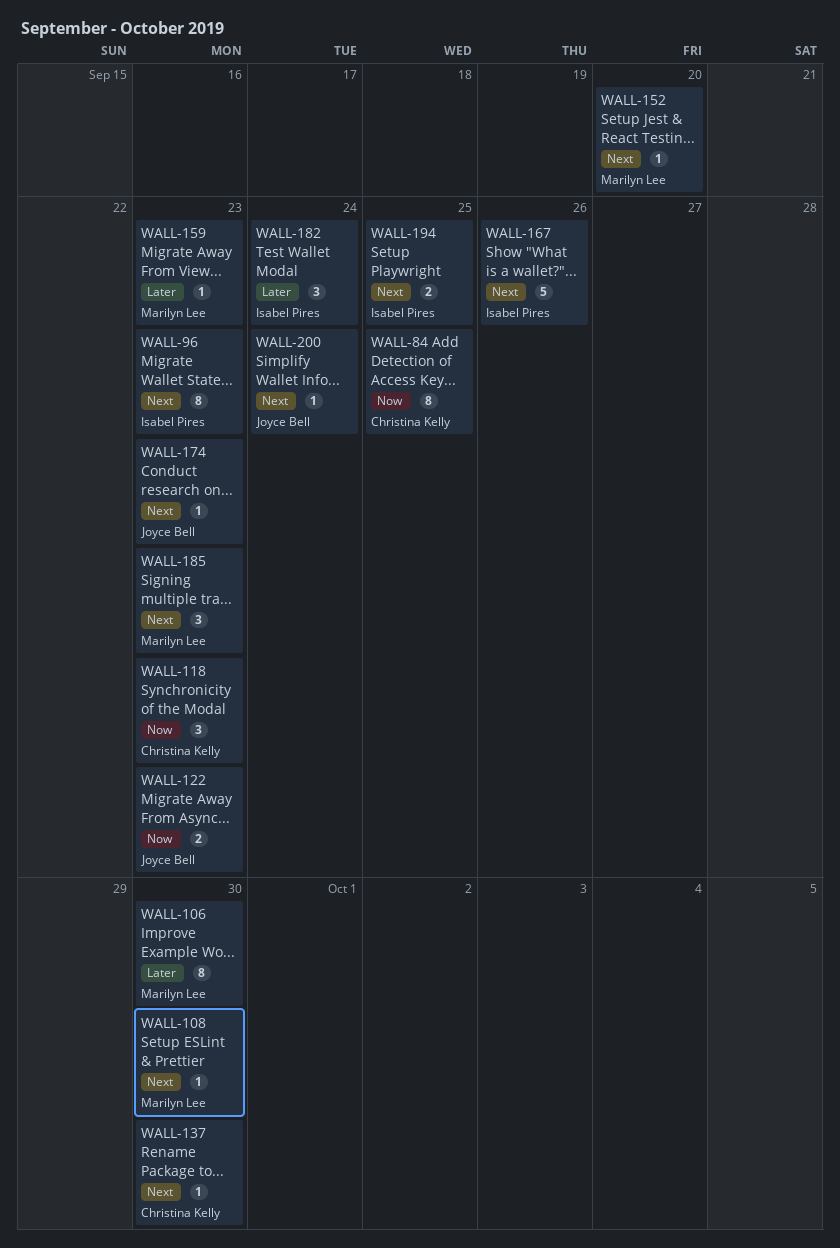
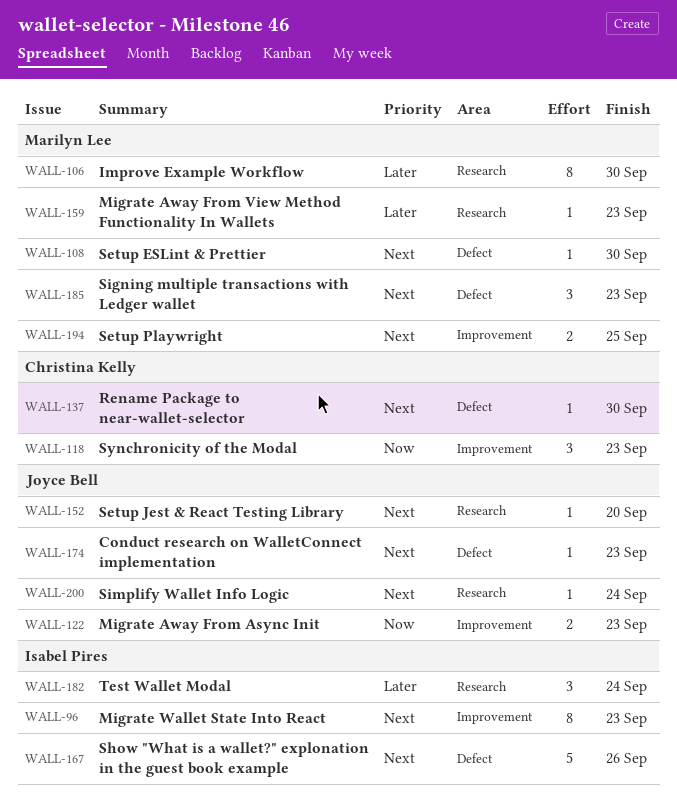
WALL-84: present -> none
WALL-152, owner: Marilyn Lee -> Joyce Bell
WALL-194, owner: Isabel Pires -> Marilyn Lee

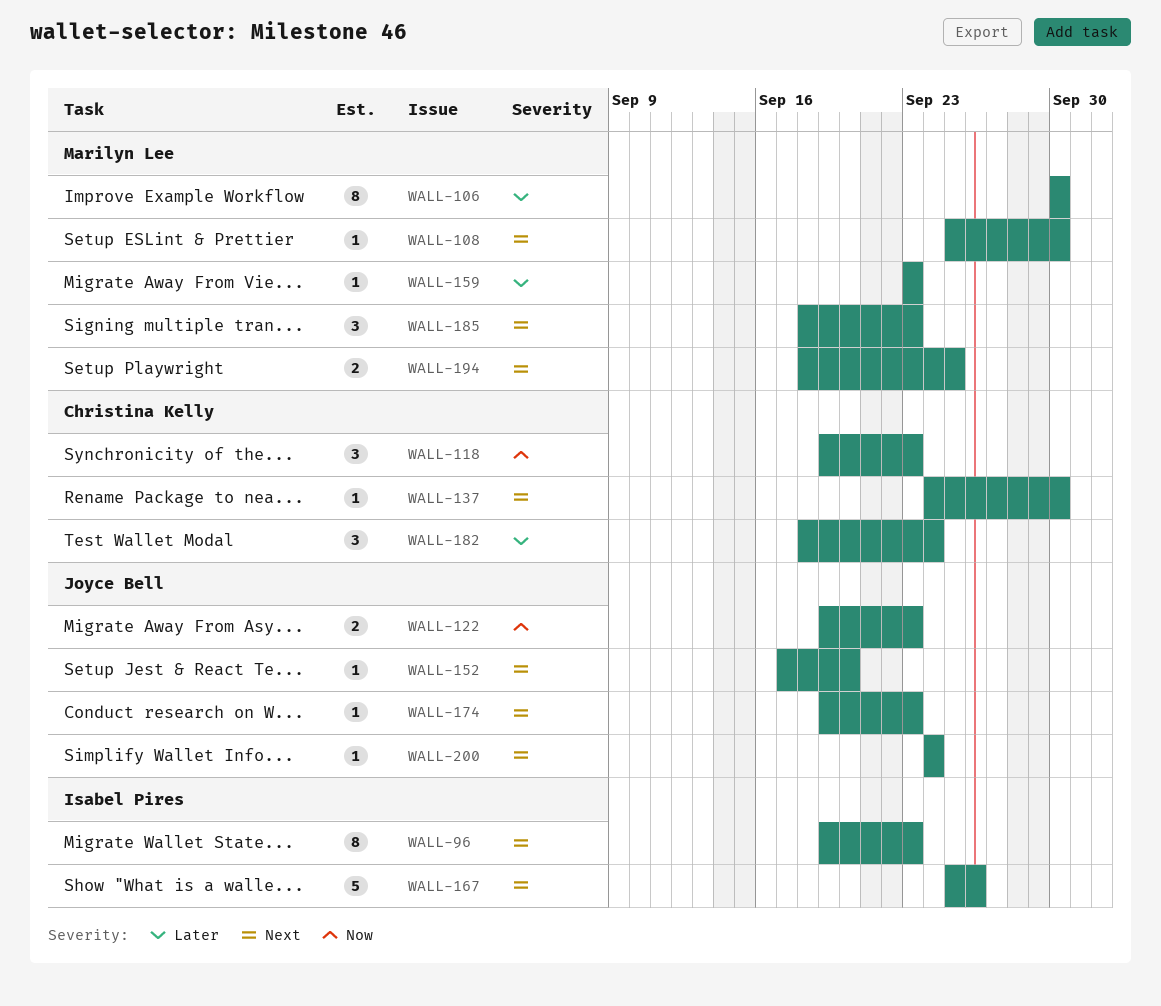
WALL-182, owner: Isabel Pires -> Christina Kelly

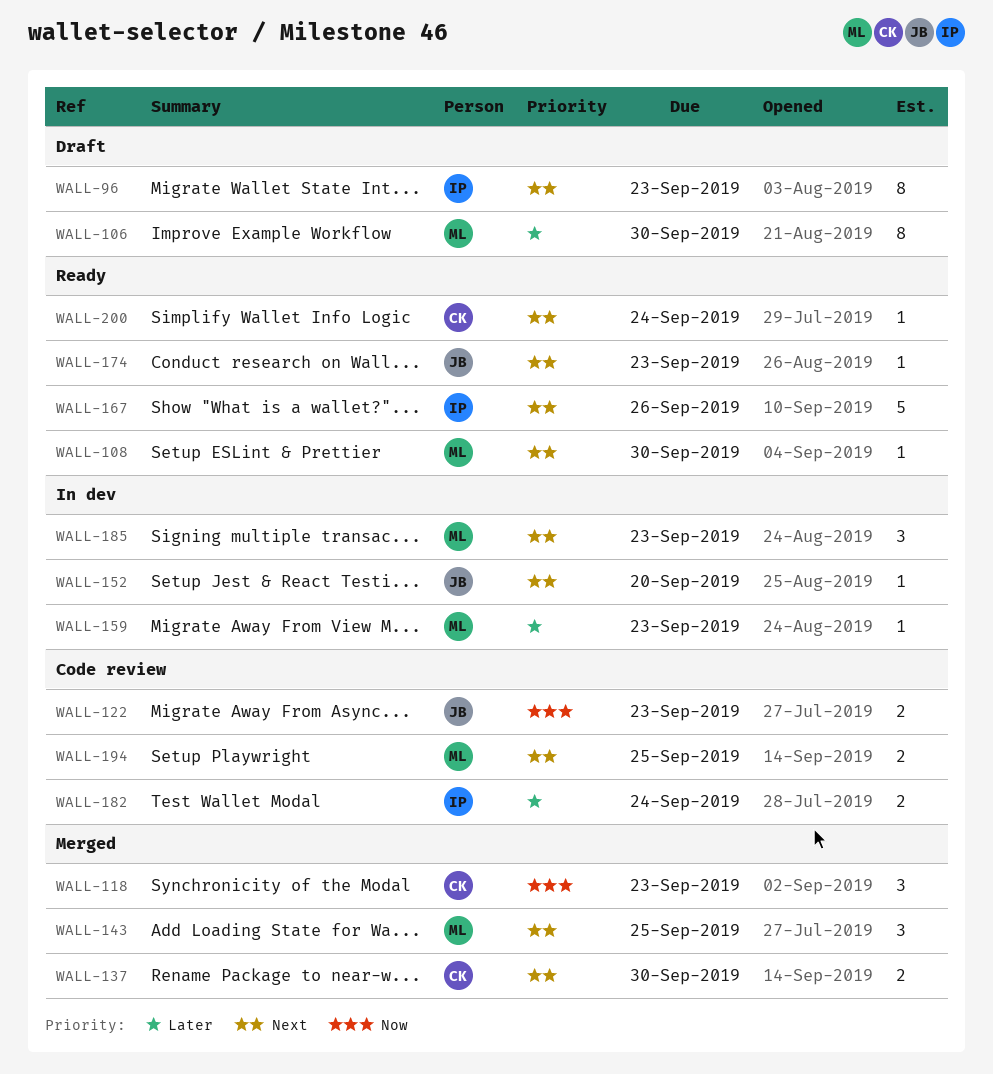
WALL-137, estimate: 1 -> 2
WALL-143: none -> present
WALL-182, owner: Christina Kelly -> Isabel Pires
WALL-182, estimate: 3 -> 2
WALL-200, owner: Joyce Bell -> Christina Kelly

